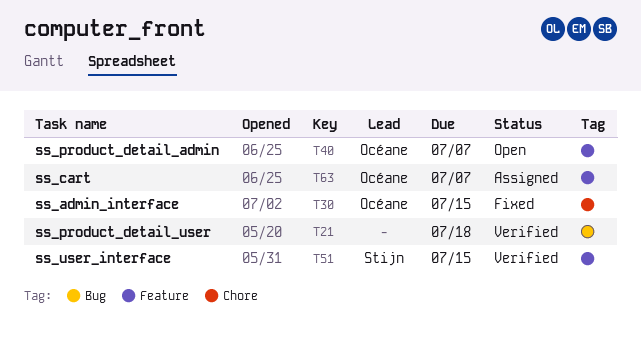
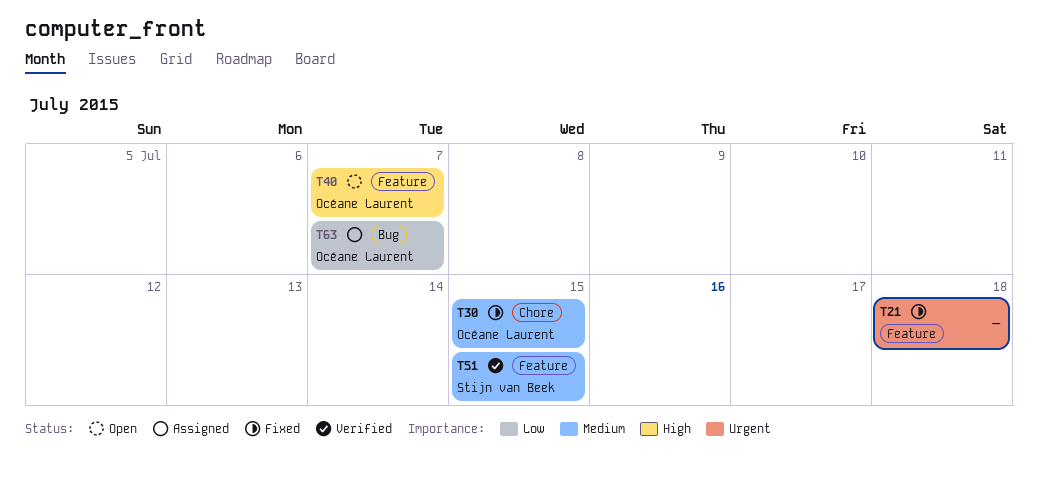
T21, status: Verified -> Fixed
T21, label: Bug -> Feature
T63, label: Feature -> Bug

